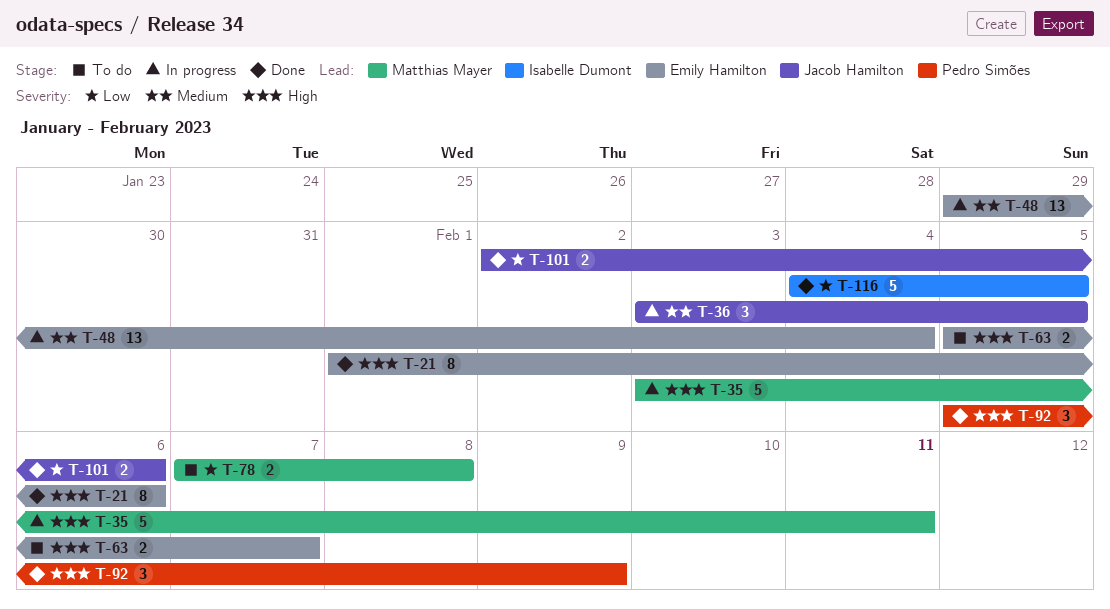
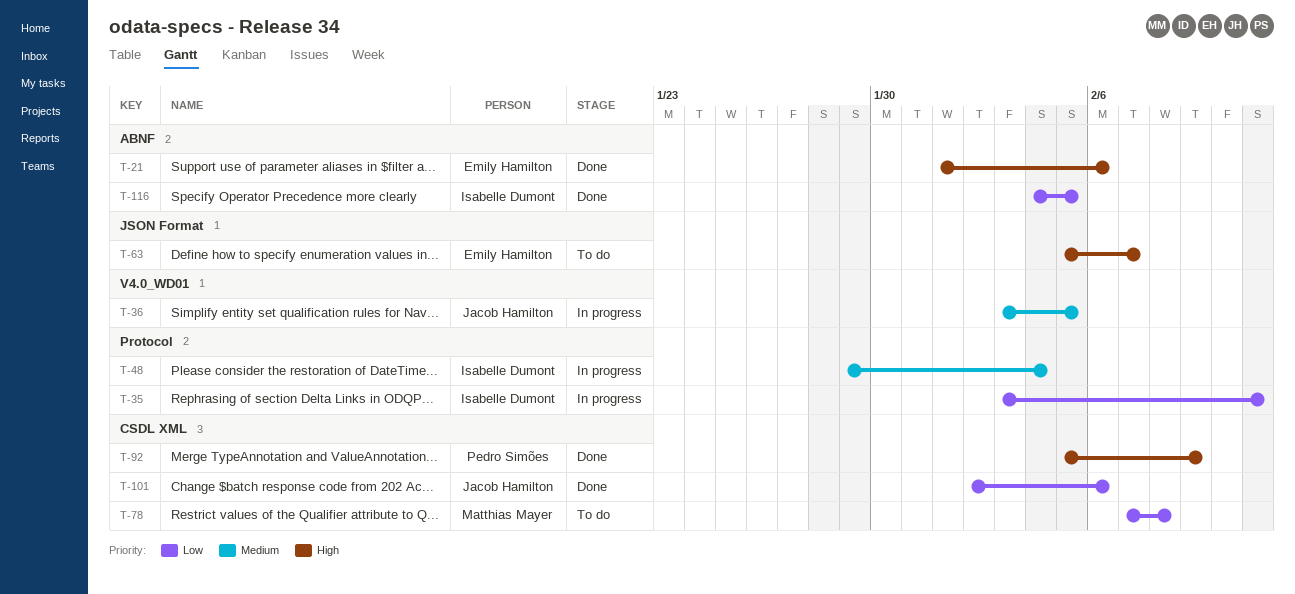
T-35, owner: Matthias Mayer -> Isabelle Dumont
T-35, priority: High -> Low
T-48, owner: Emily Hamilton -> Isabelle Dumont

